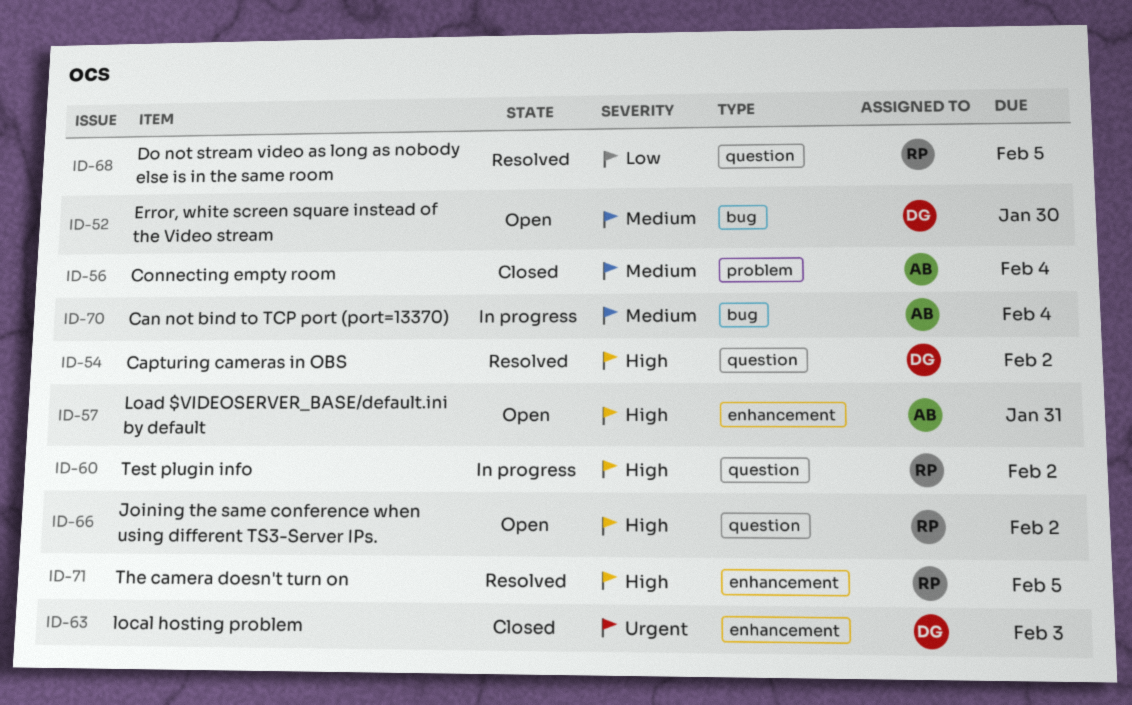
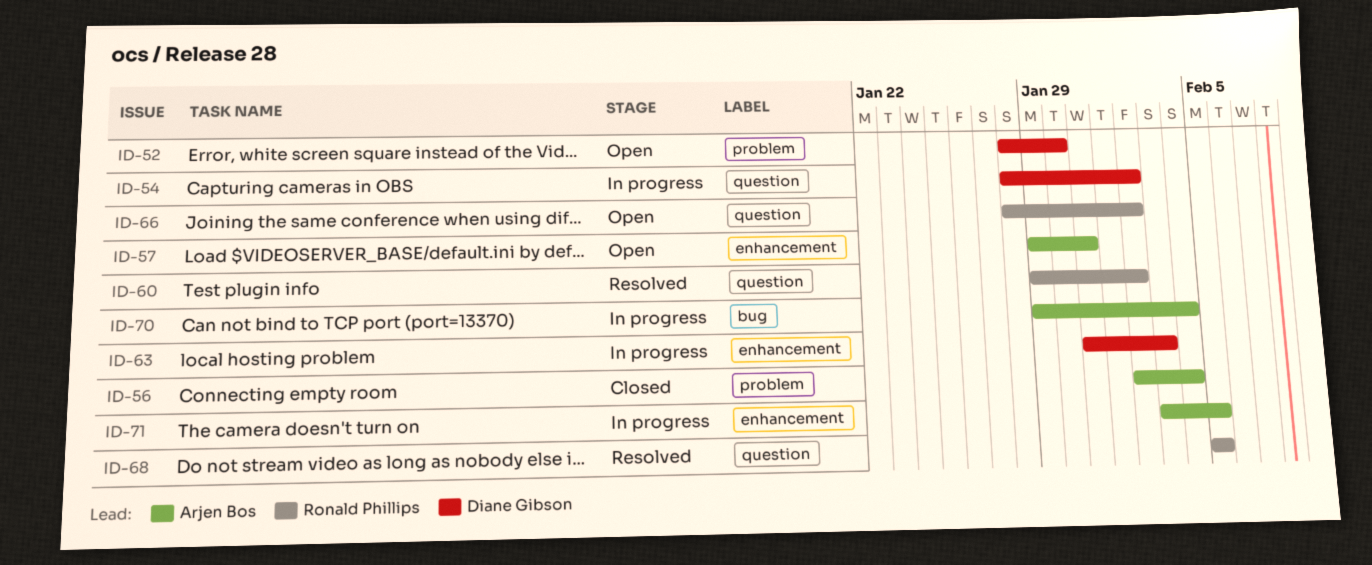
ID-52, label: bug -> problem
ID-54, status: Resolved -> In progress
ID-60, status: In progress -> Resolved
ID-63, status: Closed -> In progress
ID-71, status: Resolved -> In progress
ID-71, owner: Ronald Phillips -> Arjen Bos

